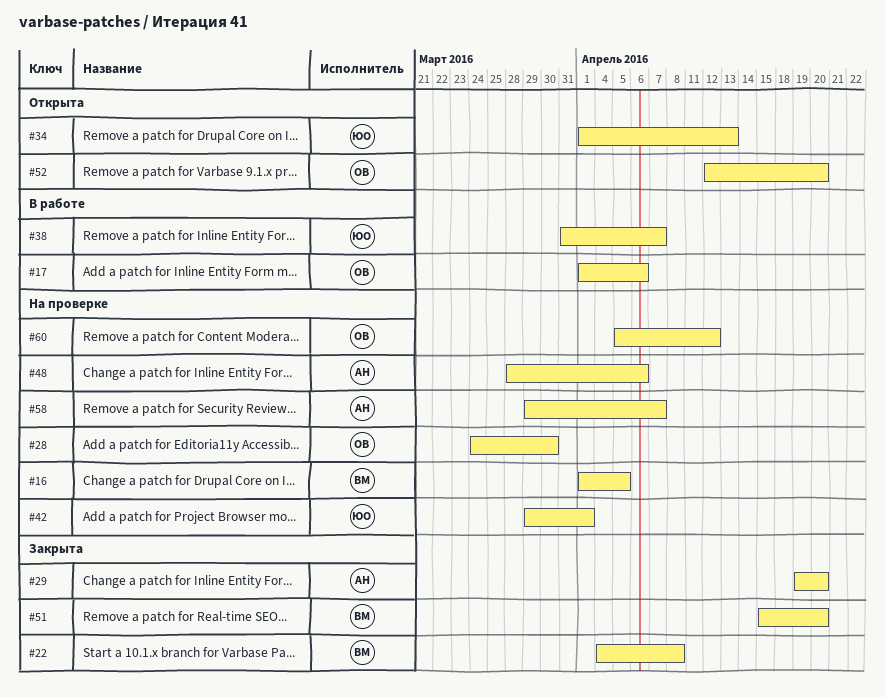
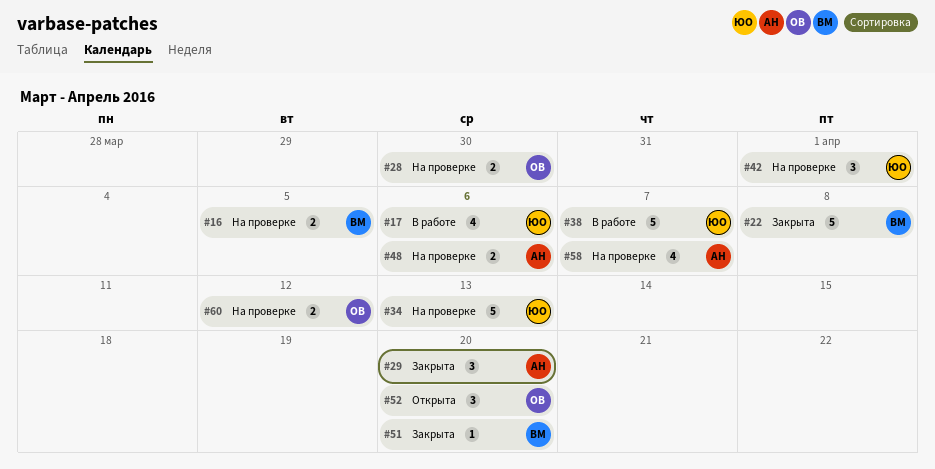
#17, owner: ОВ -> ЮО
#34, status: Открыта -> На проверке

